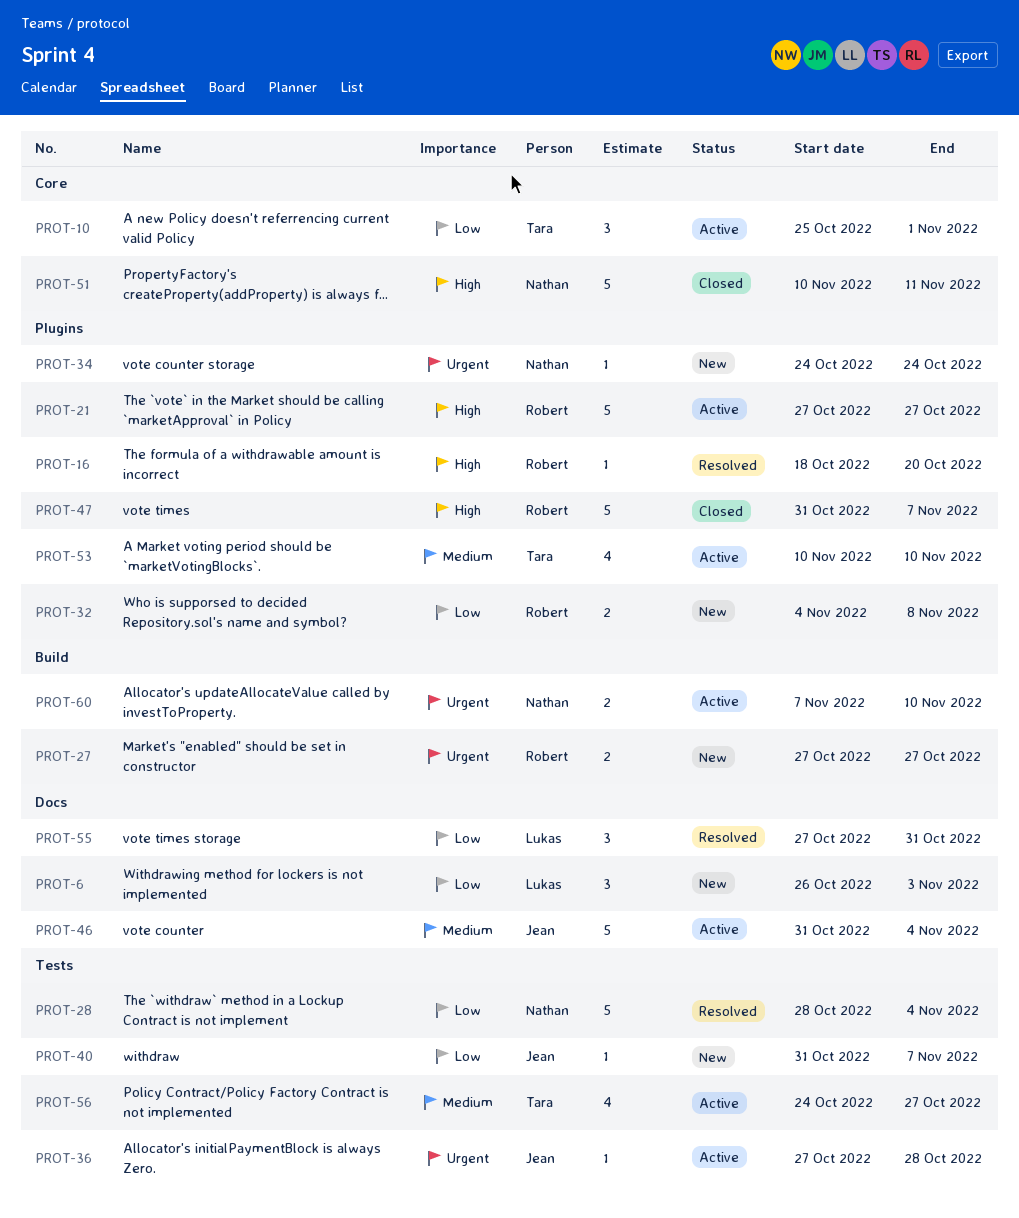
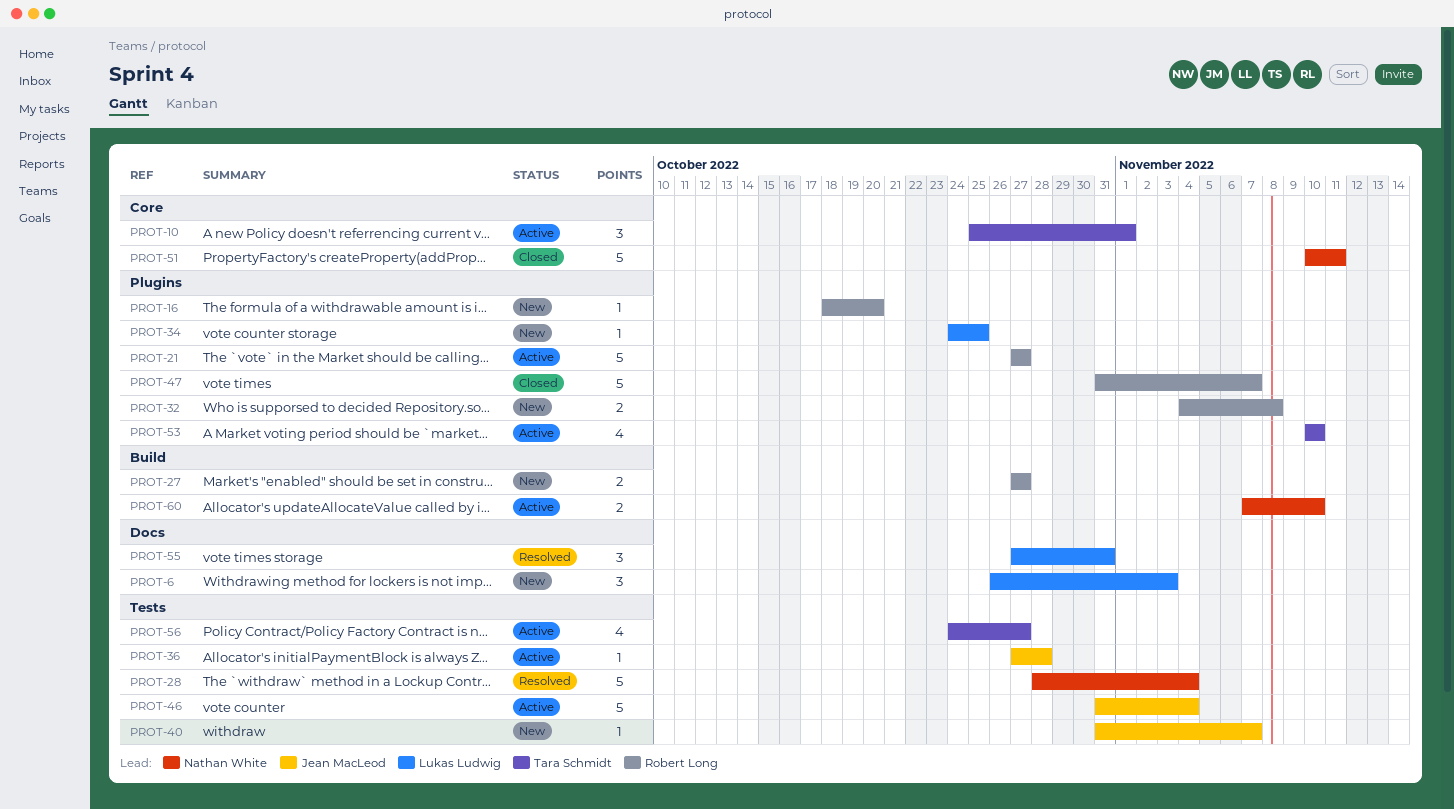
PROT-16, status: Resolved -> New
PROT-34, owner: Nathan White -> Lukas Ludwig
PROT-34, due: Oct 24 -> Oct 25
PROT-46, label: Docs -> Tests

